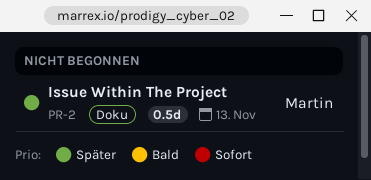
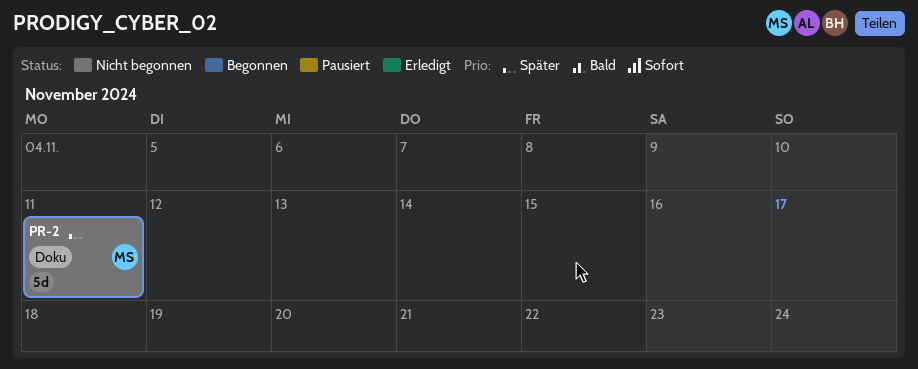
PR-2, estimate: 0.5d -> 5d
PR-2, due: Nov 13 -> Nov 11

